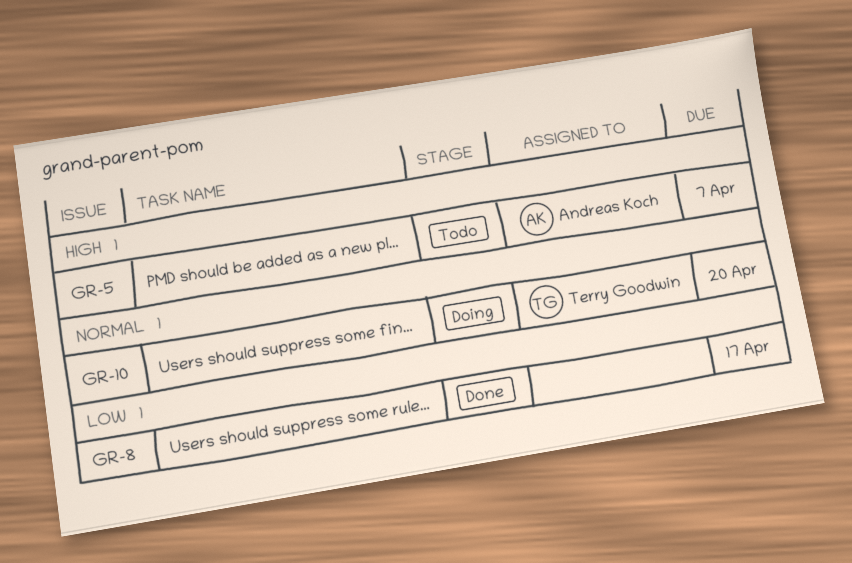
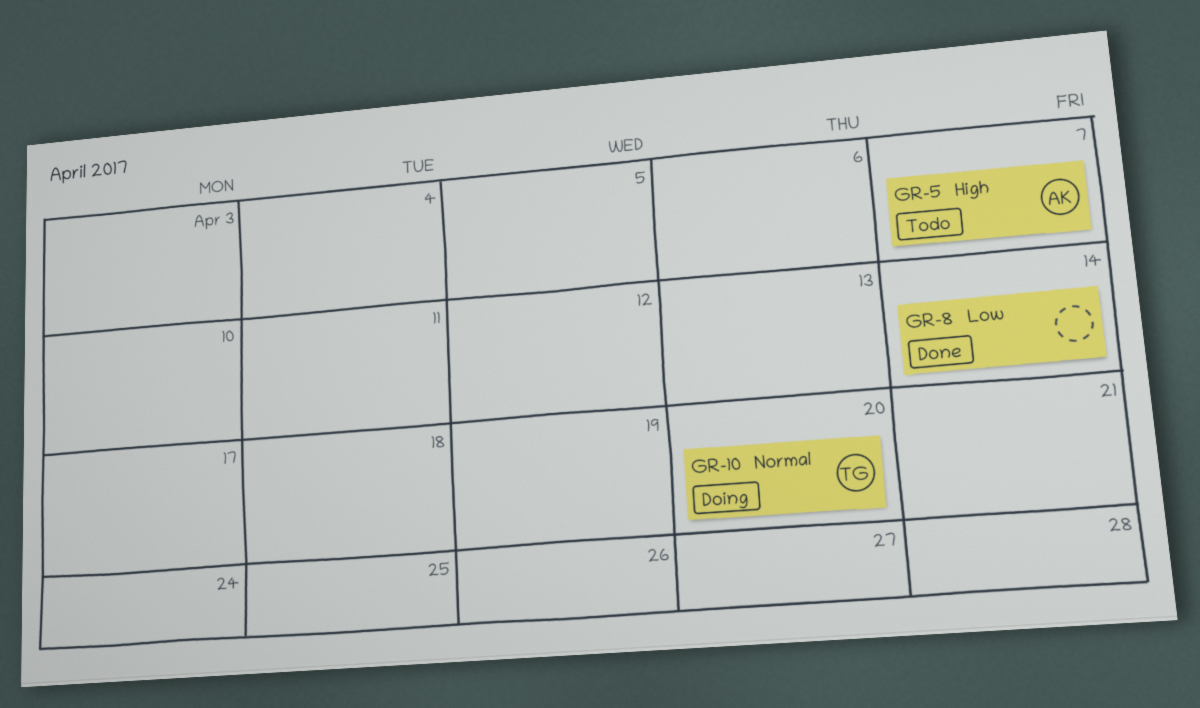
GR-8, due: Apr 17 -> Apr 14

